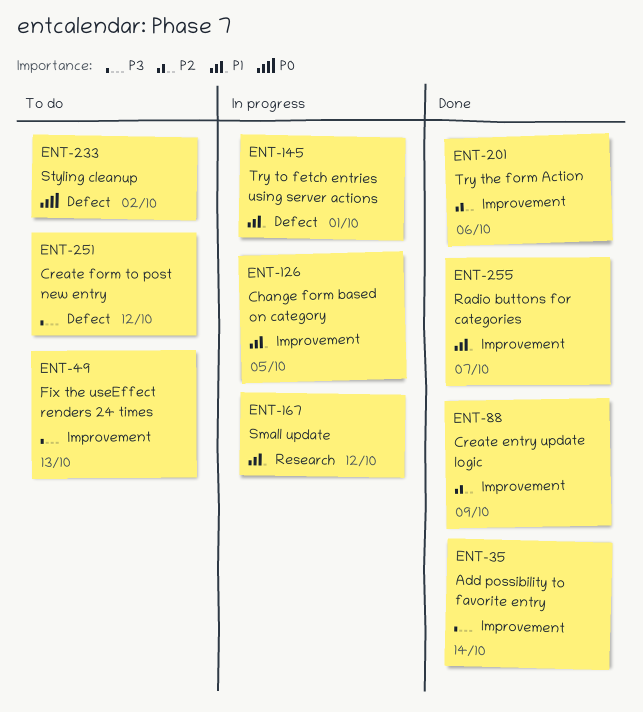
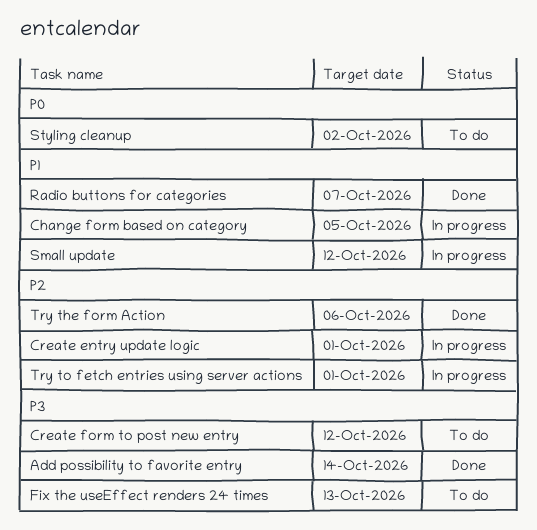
Create entry update logic, status: Done -> In progress
Create entry update logic, due: Oct 9 -> Oct 1
Try to fetch entries using server actions, priority: P1 -> P2

